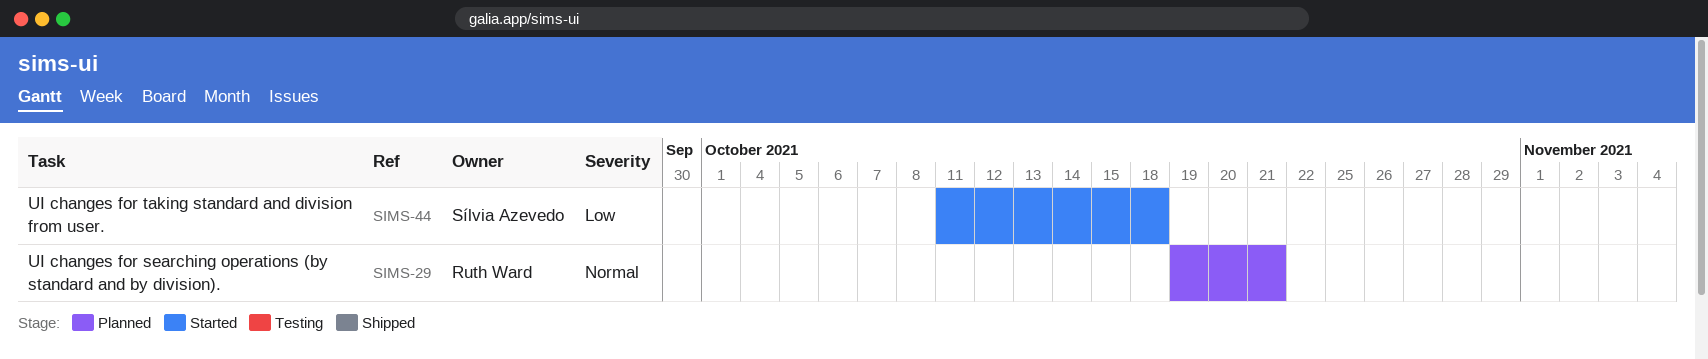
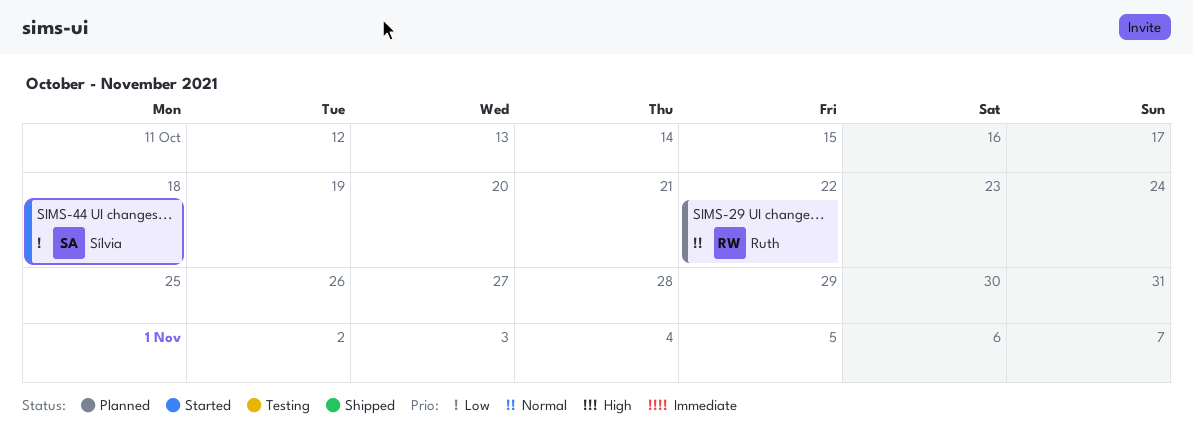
SIMS-29, due: Oct 21 -> Oct 22

